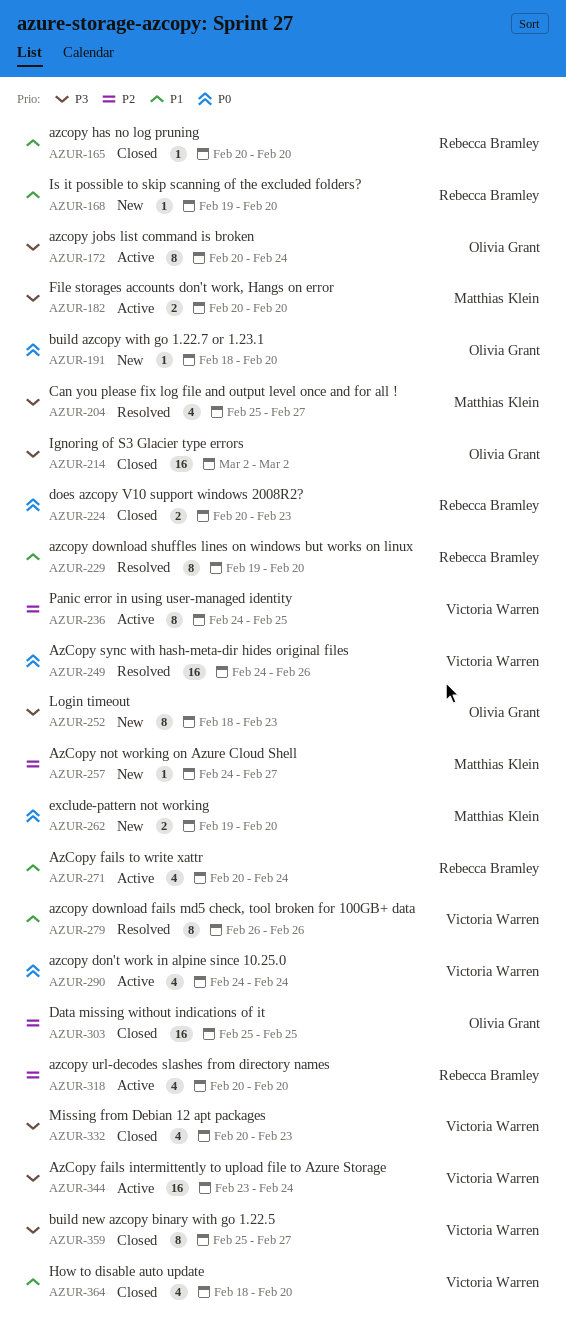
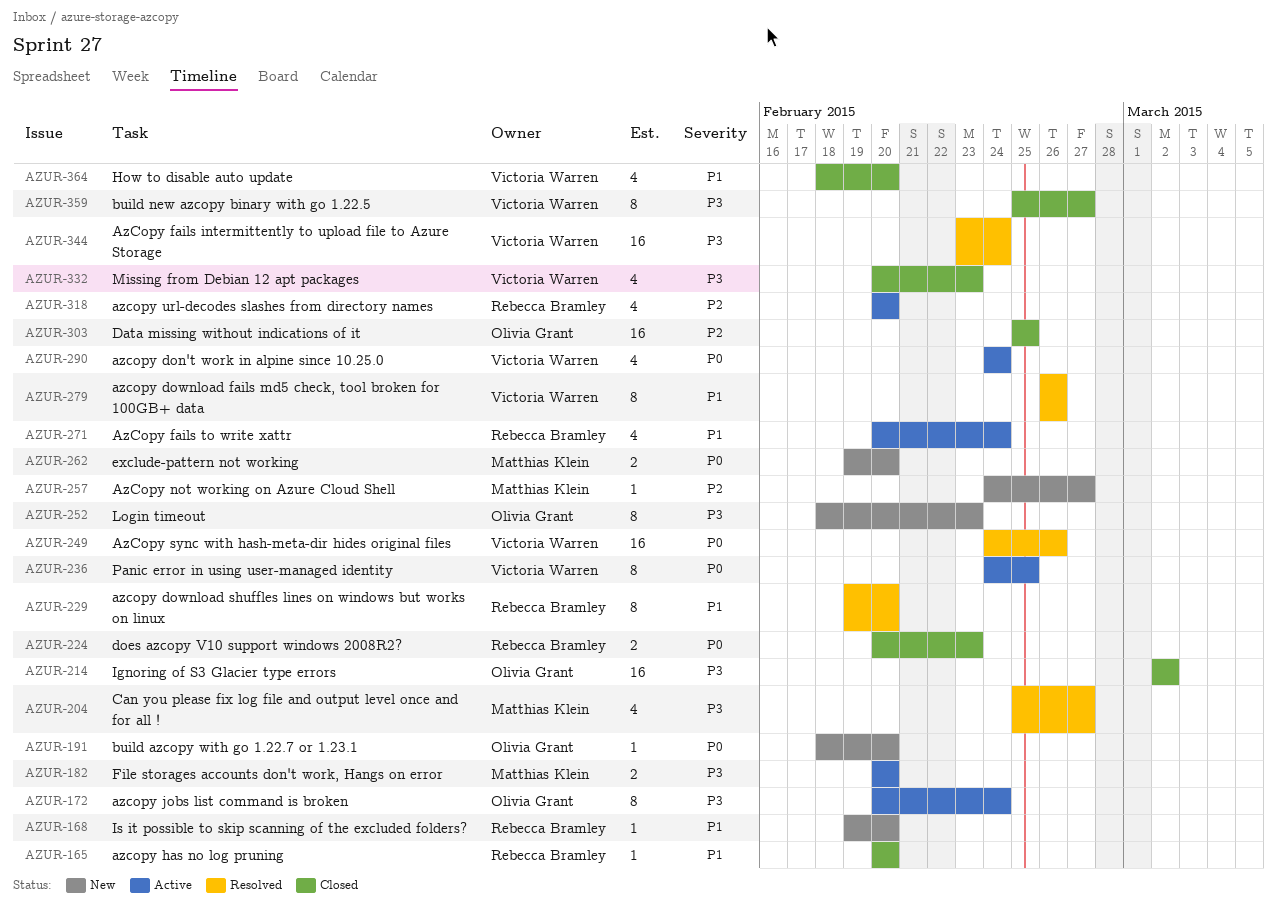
AZUR-236, priority: P2 -> P0
AZUR-344, status: Active -> Resolved

